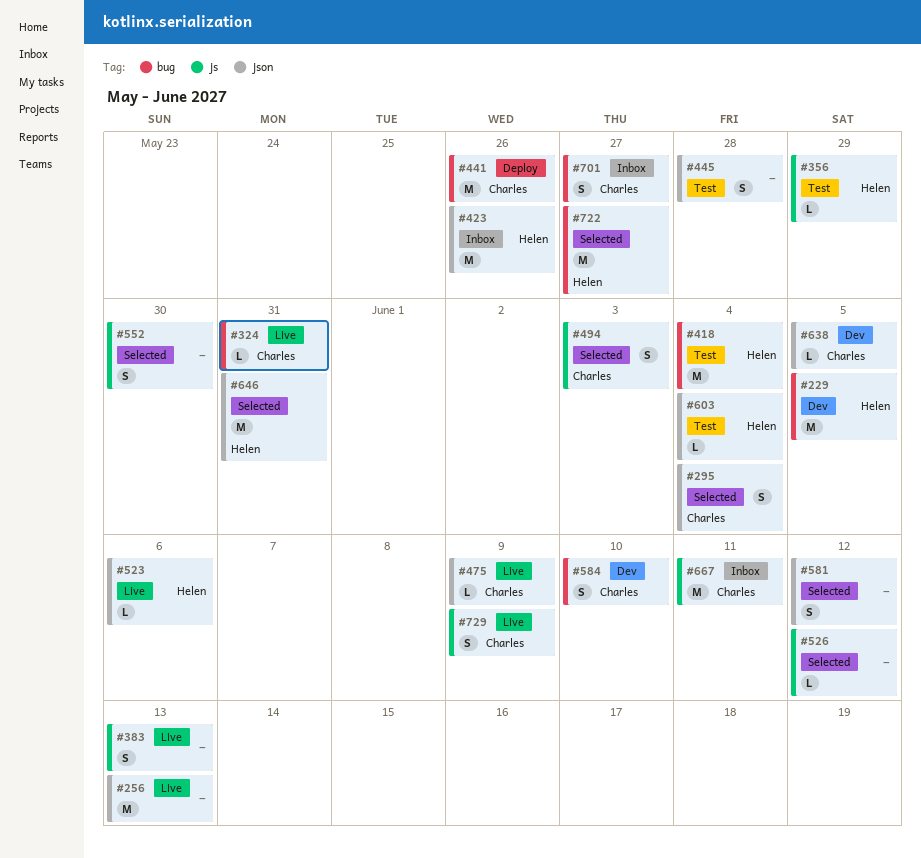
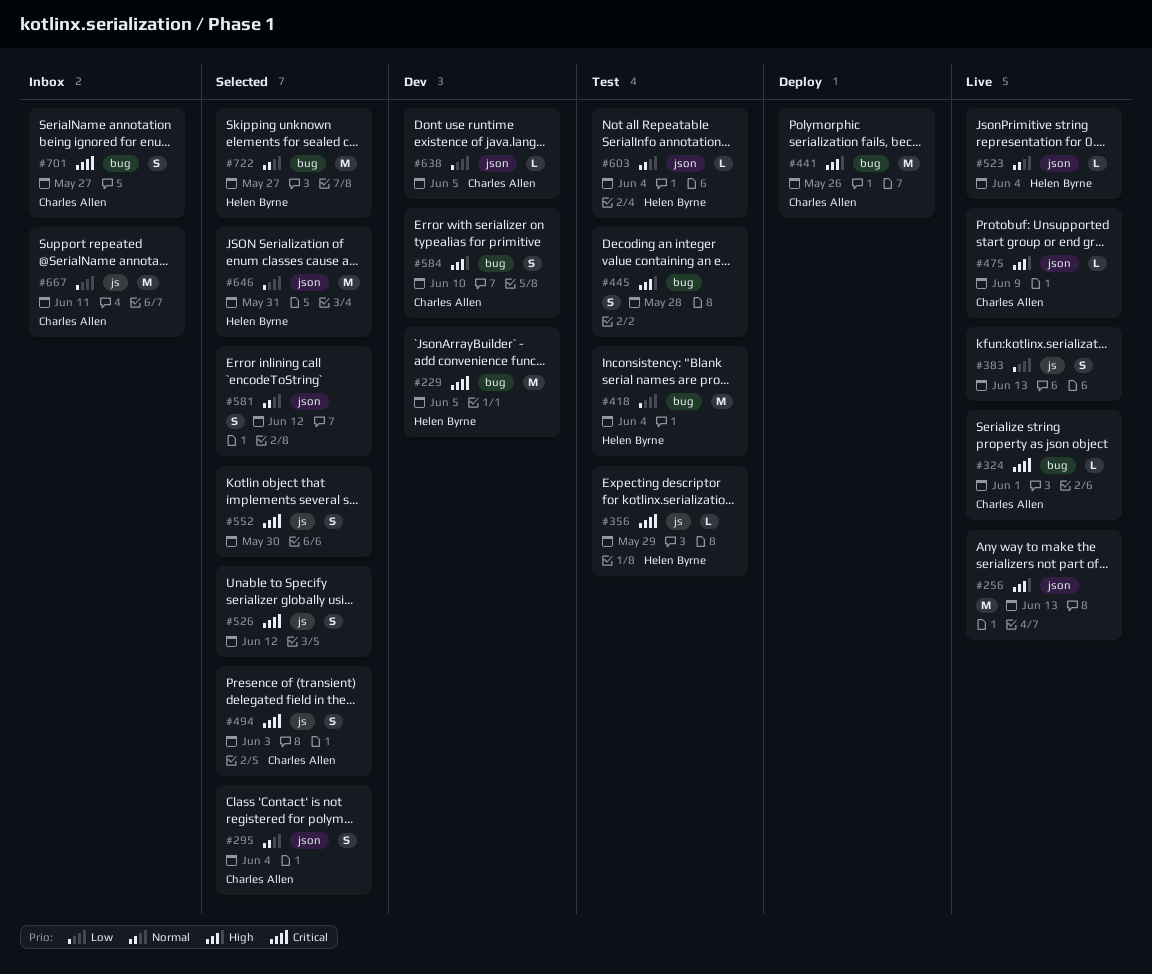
#324, due: May 31 -> Jun 1
#423: present -> none
#445, label: json -> bug
#523, due: Jun 6 -> Jun 4
#526, estimate: L -> S
#729: present -> none

